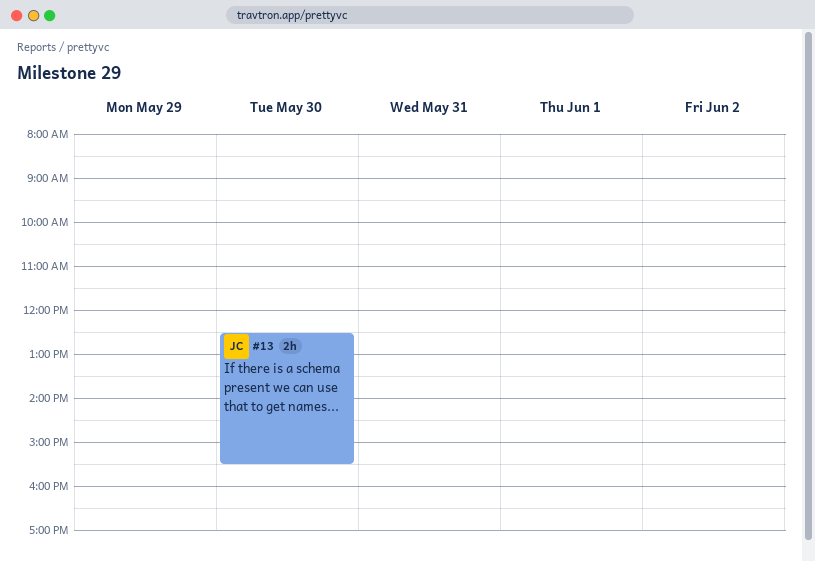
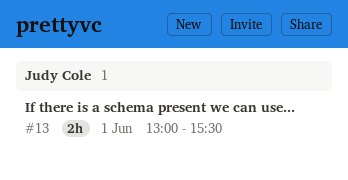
#13, day: May 30 -> Jun 1
#13, begins: 12:30 -> 13:00

